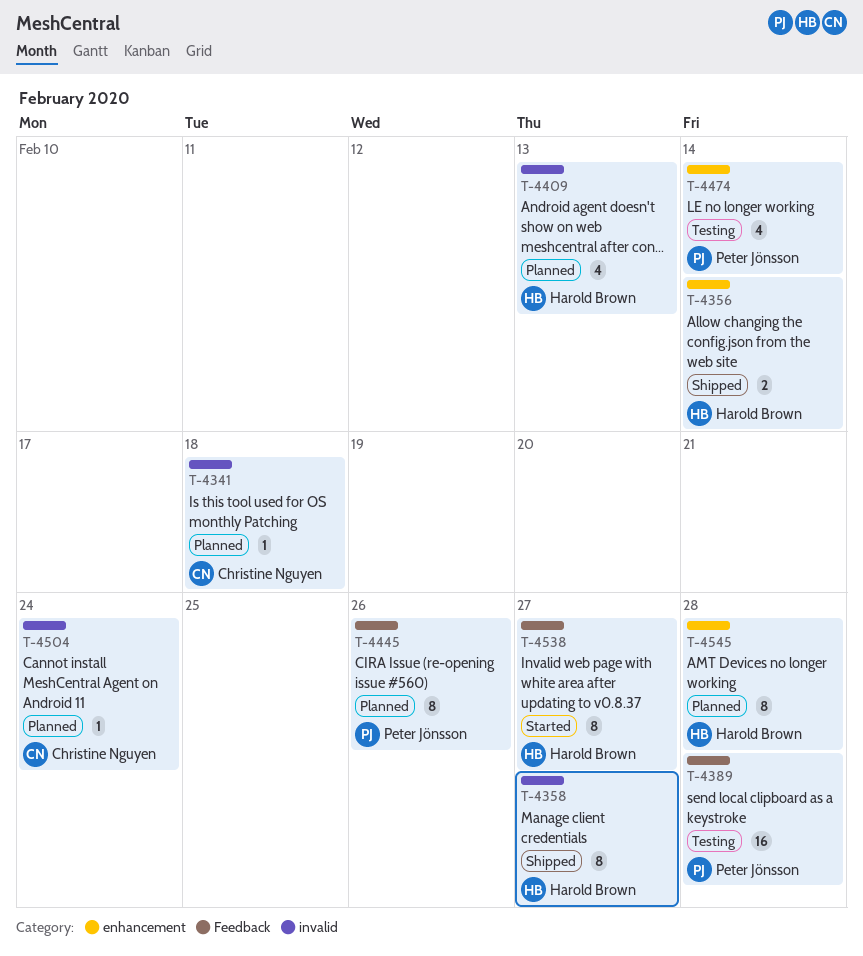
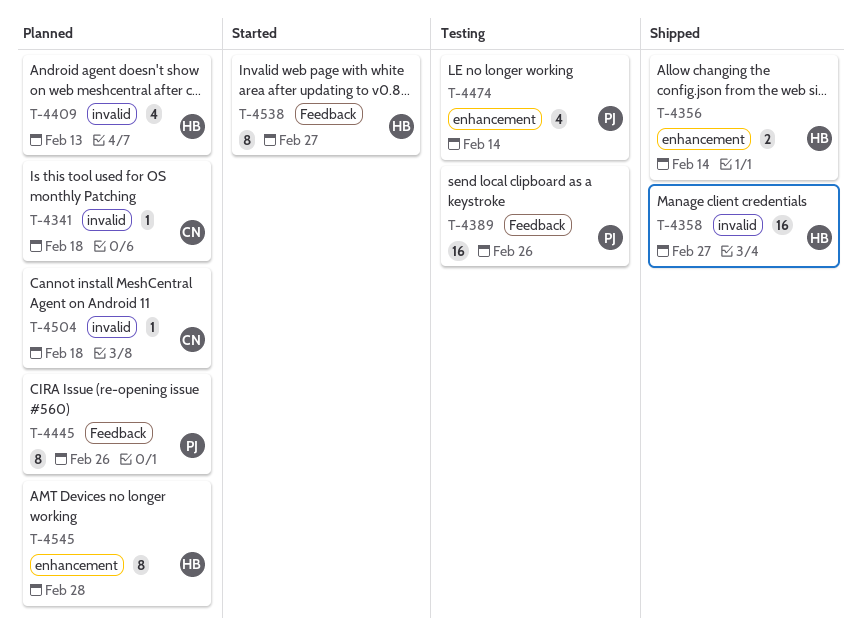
T-4358, estimate: 8 -> 16
T-4389, due: Feb 28 -> Feb 26
T-4504, due: Feb 24 -> Feb 18

